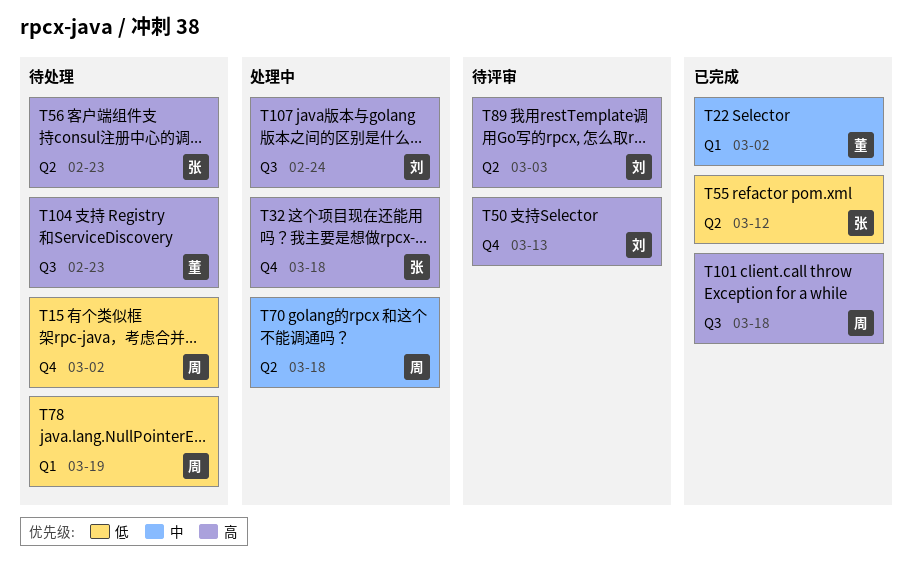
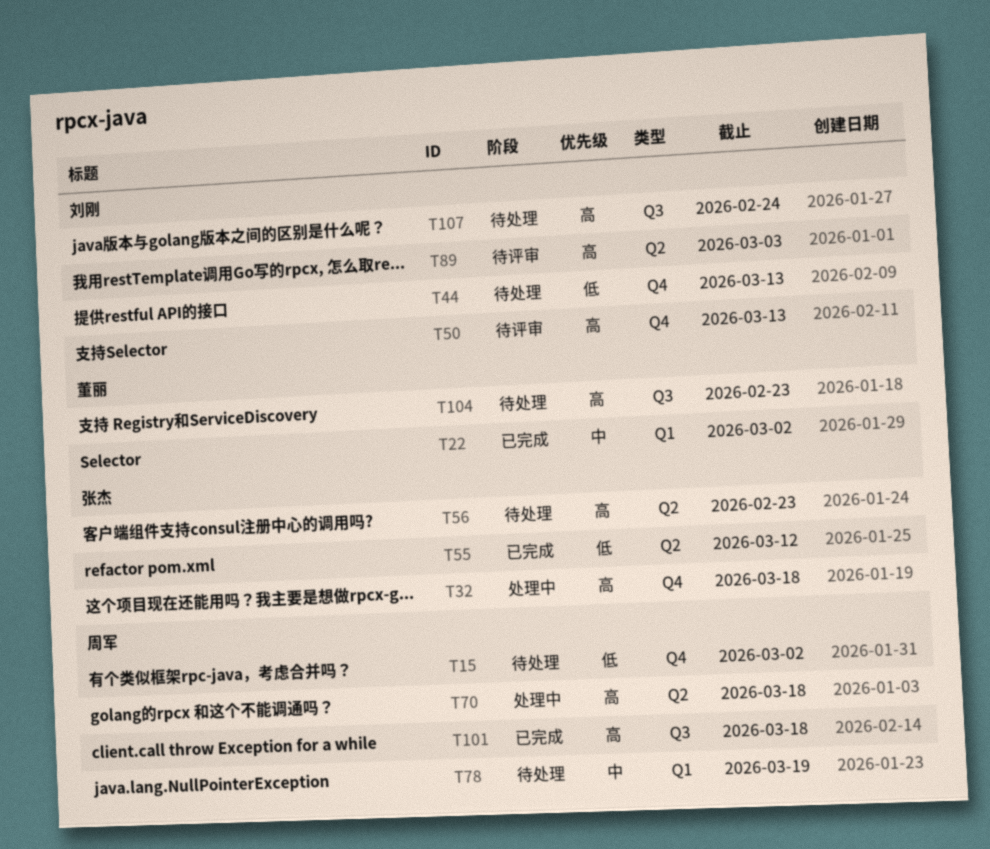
T44: none -> present
T70, priority: 中 -> 高
T78, priority: 低 -> 中
T107, status: 处理中 -> 待处理

